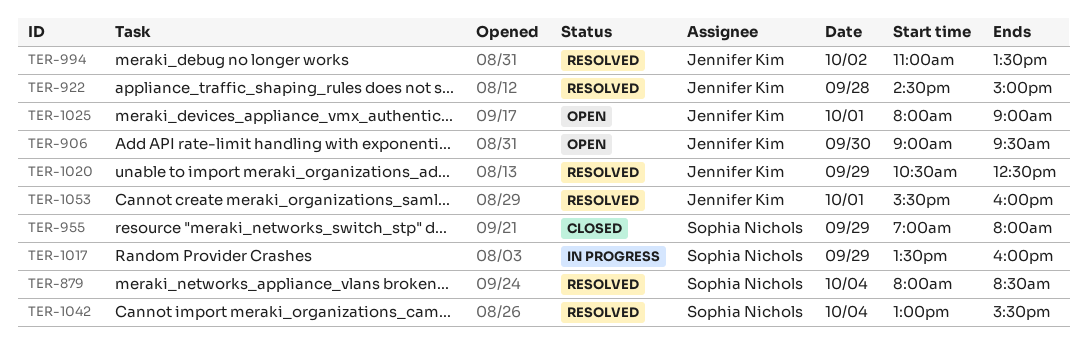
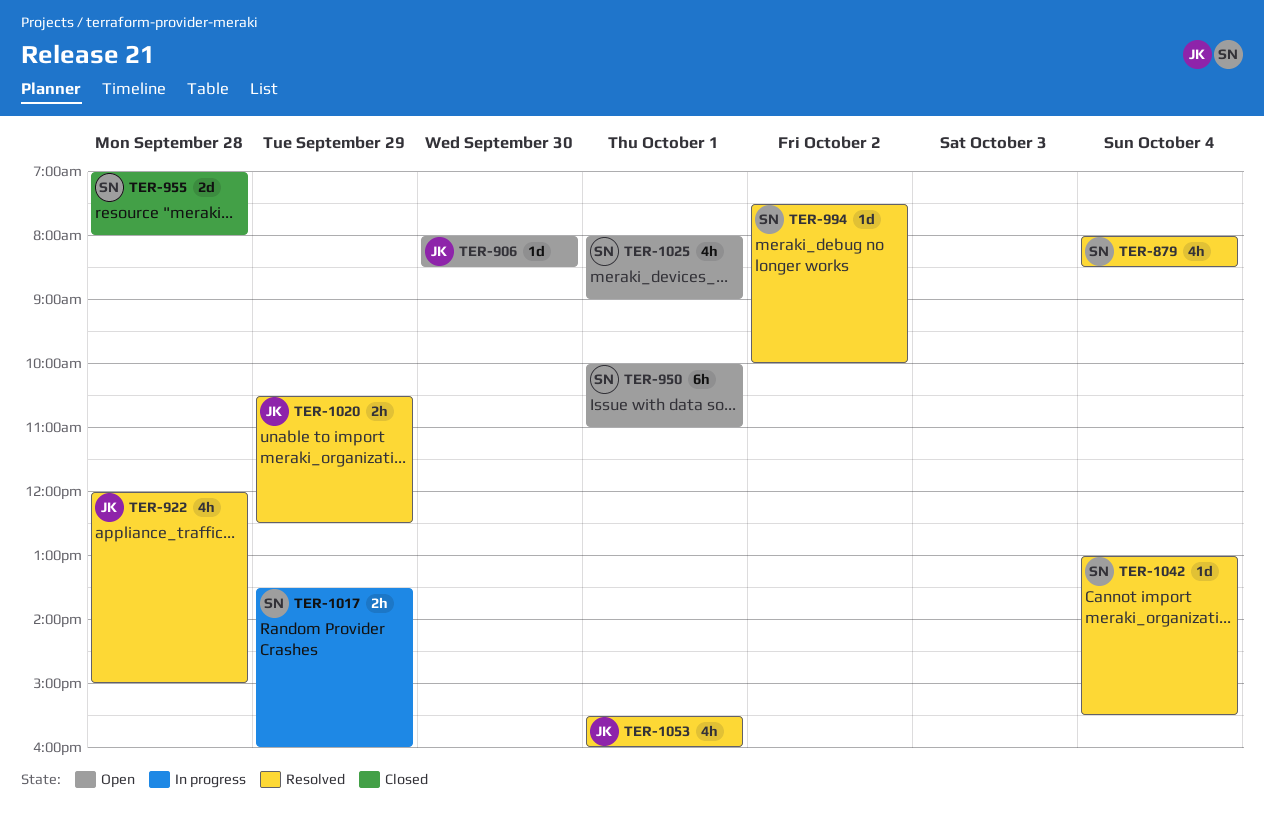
TER-906, begins: 09:00 -> 08:00
TER-906, ends: 09:30 -> 08:30
TER-922, begins: 14:30 -> 12:00
TER-950: none -> present
TER-955, day: Sep 29 -> Sep 28
TER-994, owner: Jennifer Kim -> Sophia Nichols
TER-994, begins: 11:00 -> 07:30
TER-994, ends: 13:30 -> 10:00
TER-1025, owner: Jennifer Kim -> Sophia Nichols

